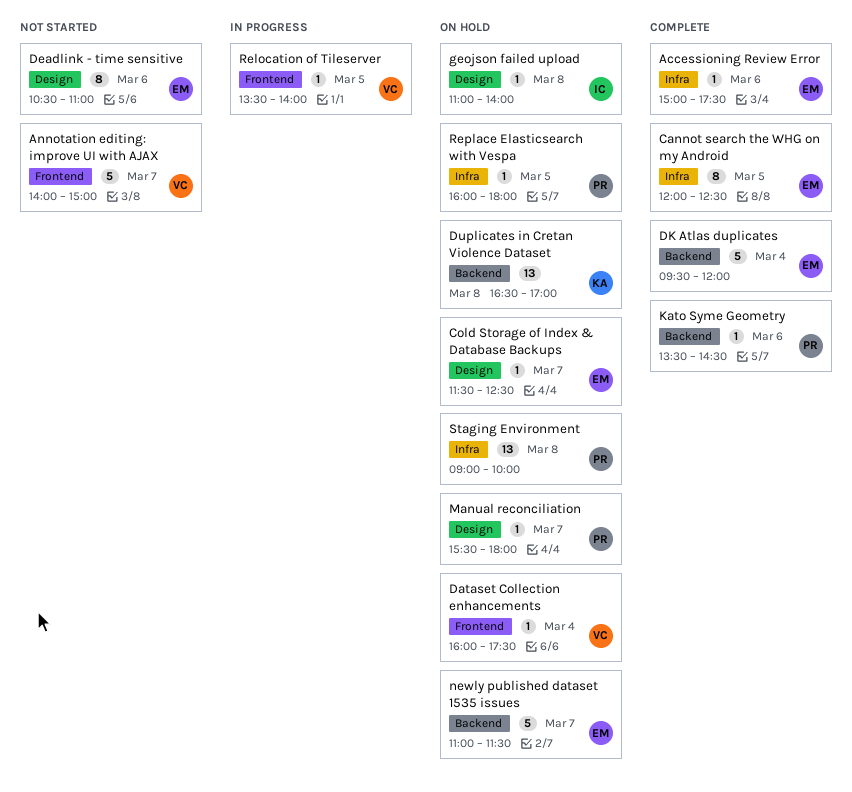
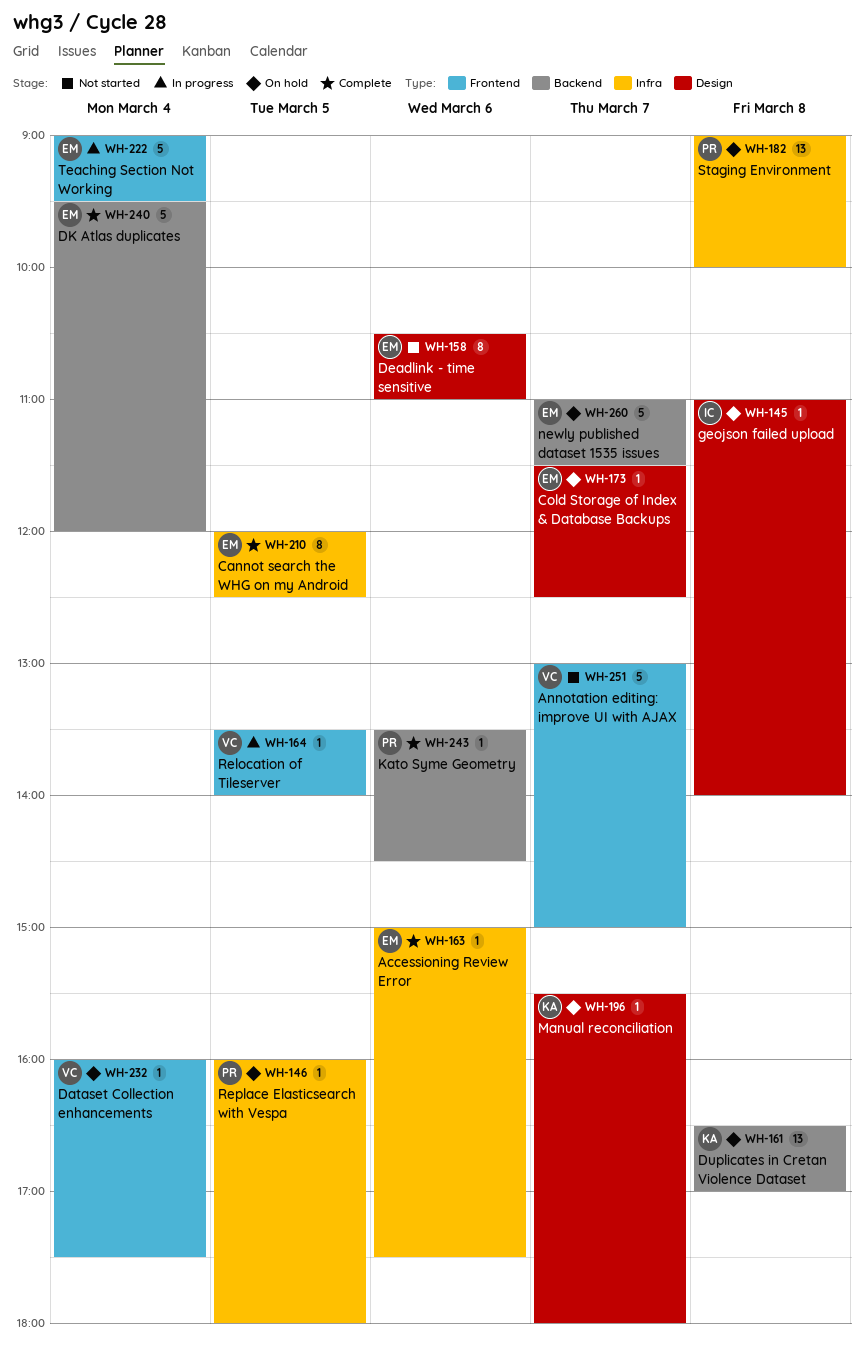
Annotation editing: improve UI with AJAX, begins: 14:00 -> 13:00
Manual reconciliation, owner: PR -> KA
Teaching Section Not Working: none -> present

